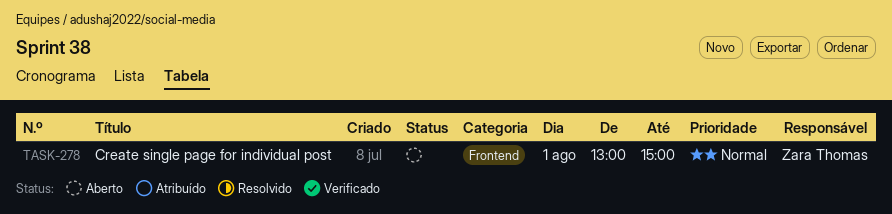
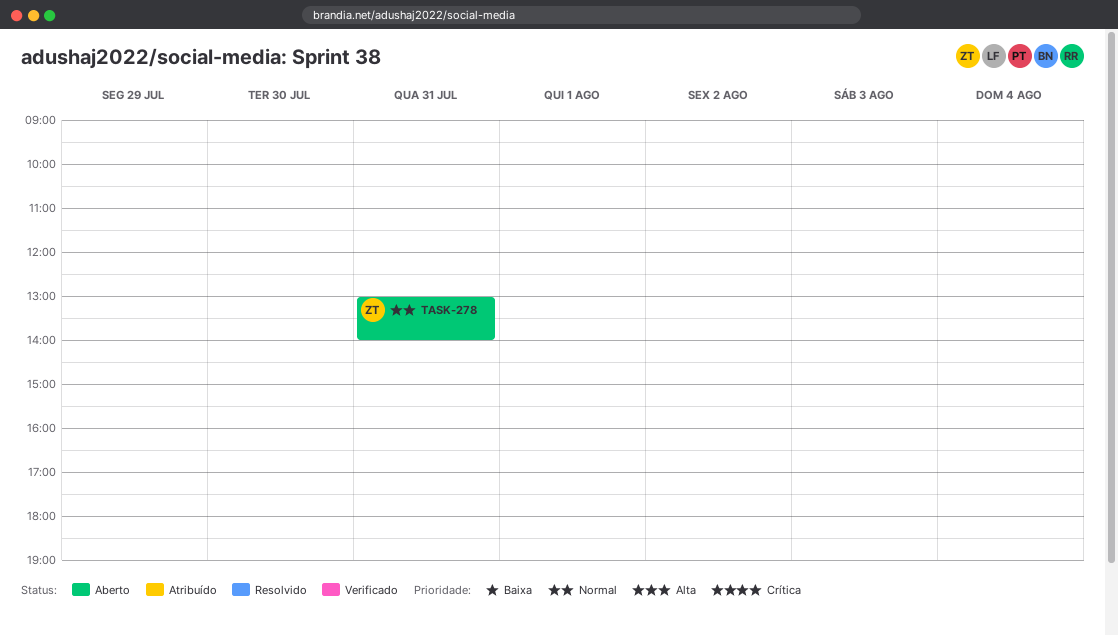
TASK-278, day: Aug 1 -> Jul 31
TASK-278, ends: 15:00 -> 14:00

